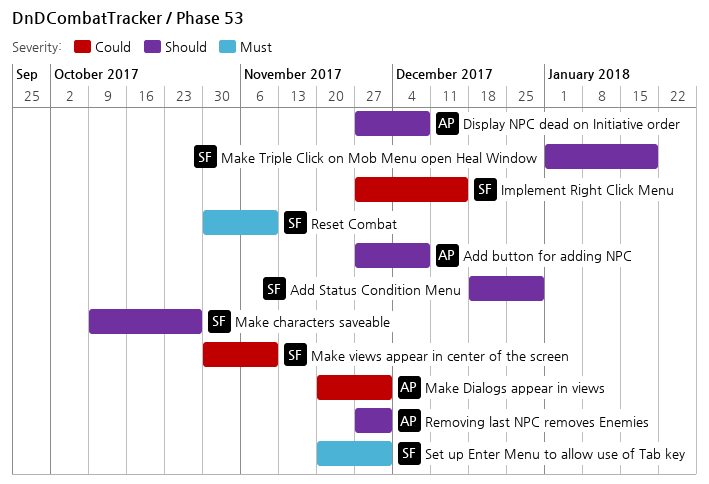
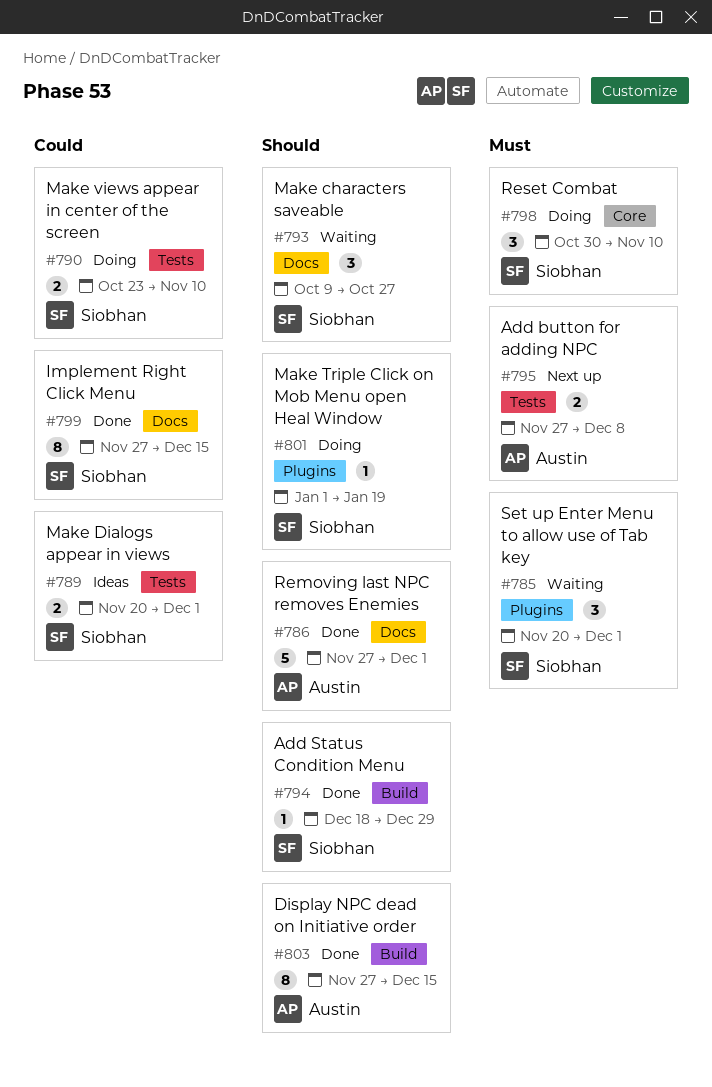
Add button for adding NPC, priority: Should -> Must
Display NPC dead on Initiative order, due: Dec 8 -> Dec 15
Make Dialogs appear in views, owner: Austin -> Siobhan
Make views appear in center of the screen, start: Oct 30 -> Oct 23

